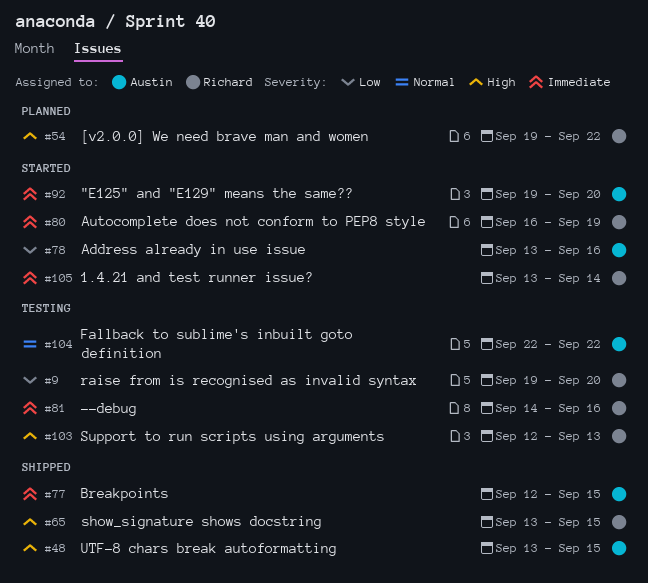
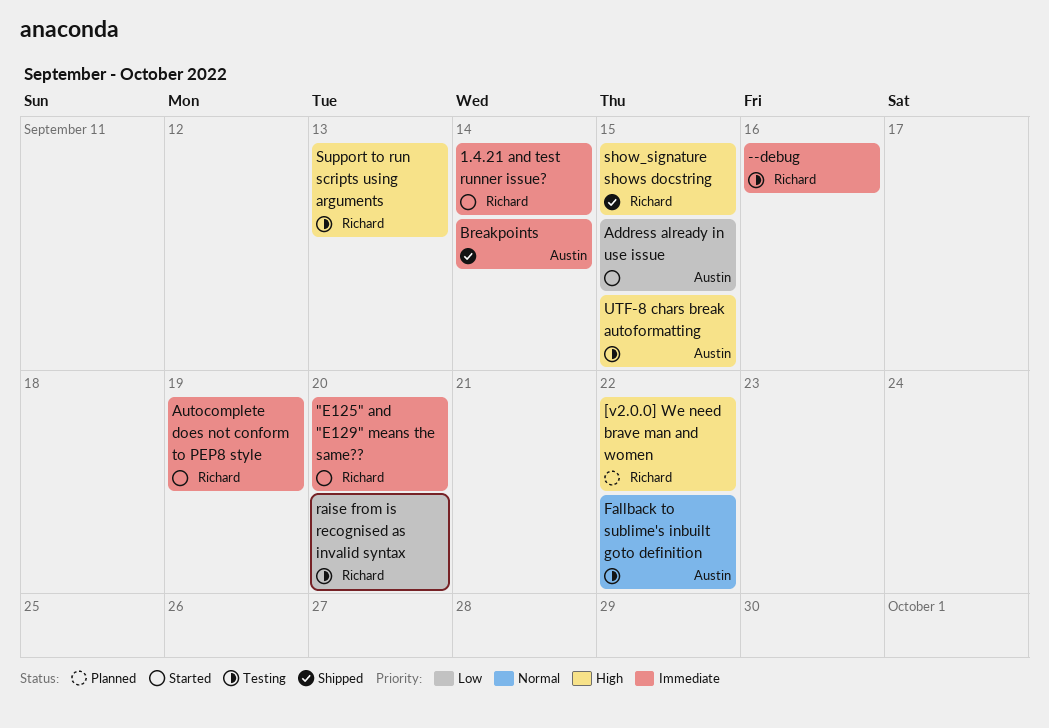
"E125" and "E129" means the same??, owner: Austin -> Richard
Address already in use issue, due: Sep 16 -> Sep 15
Breakpoints, due: Sep 15 -> Sep 14
UTF-8 chars break autoformatting, status: Shipped -> Testing

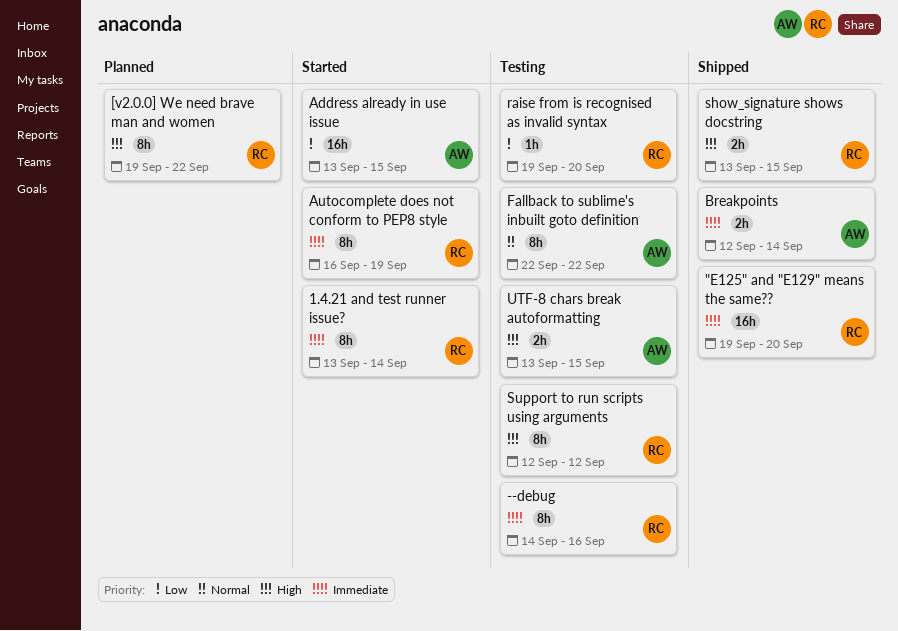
"E125" and "E129" means the same??, status: Started -> Shipped
Support to run scripts using arguments, due: Sep 13 -> Sep 12

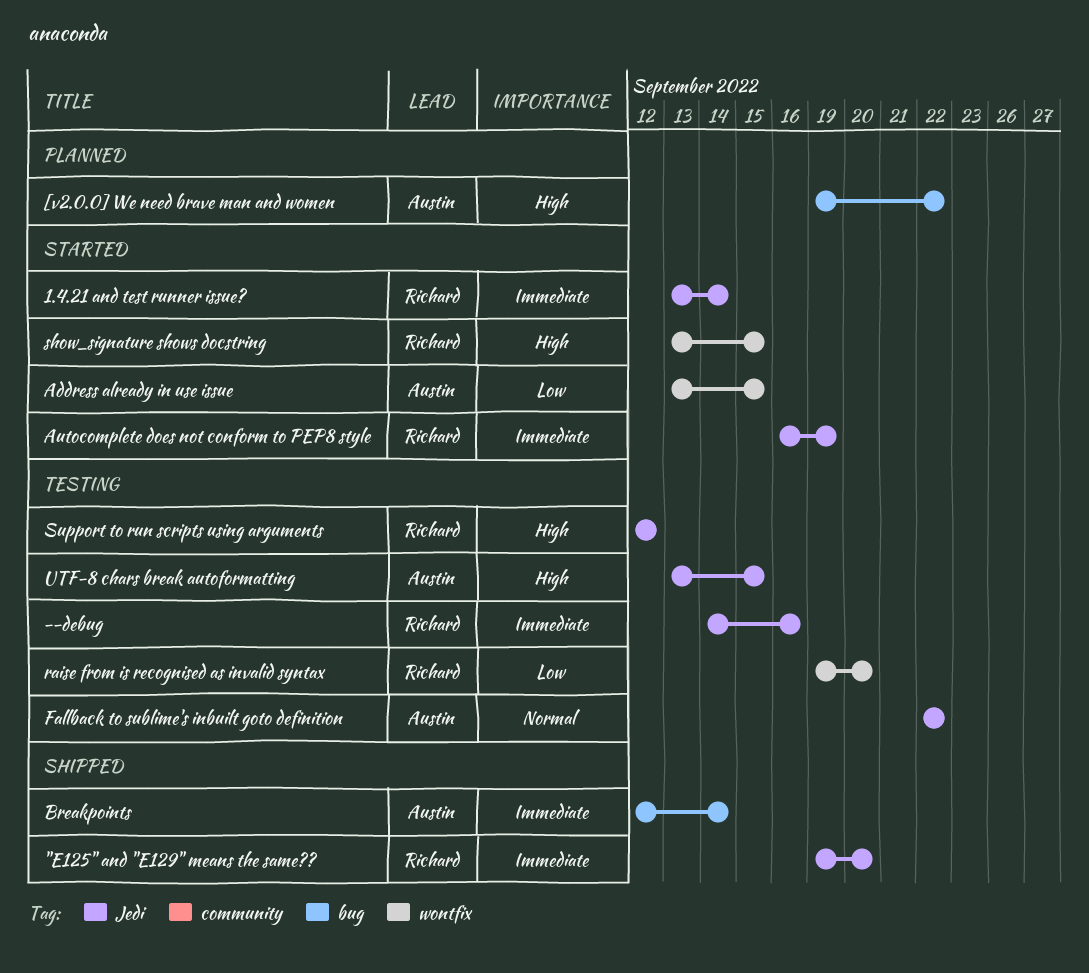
[v2.0.0] We need brave man and women, owner: Richard -> Austin
show_signature shows docstring, status: Shipped -> Started

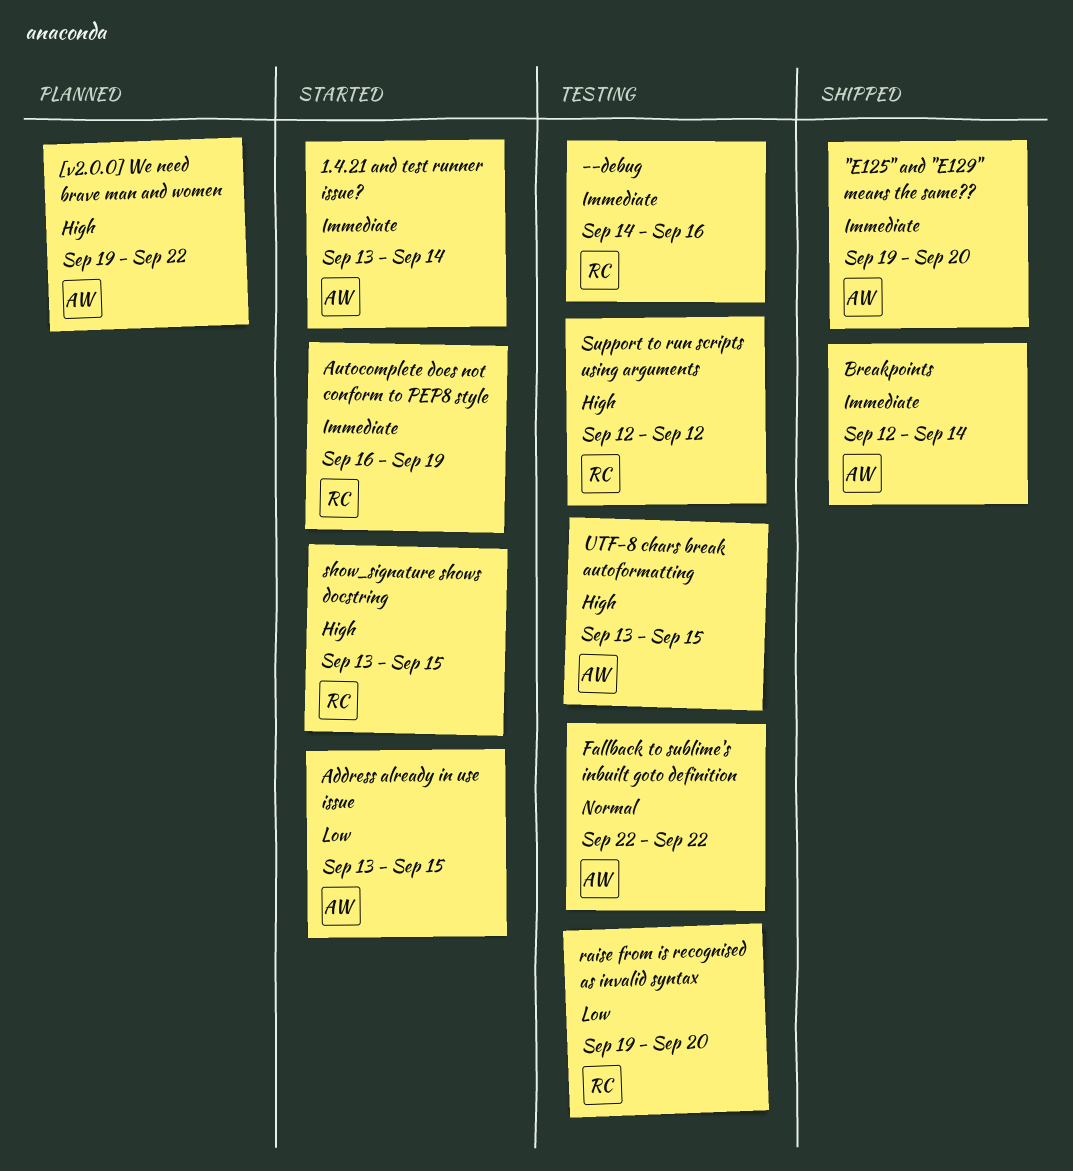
"E125" and "E129" means the same??, owner: Richard -> Austin
1.4.21 and test runner issue?, owner: Richard -> Austin

